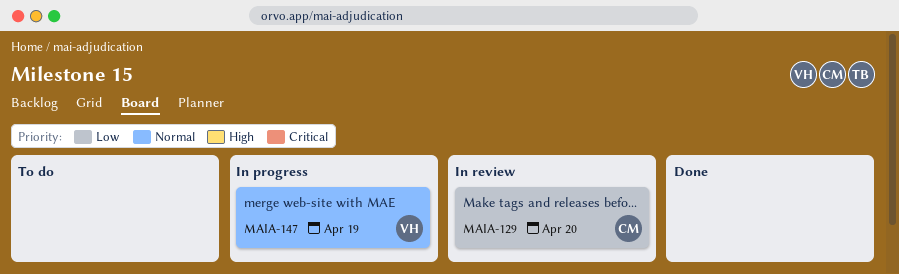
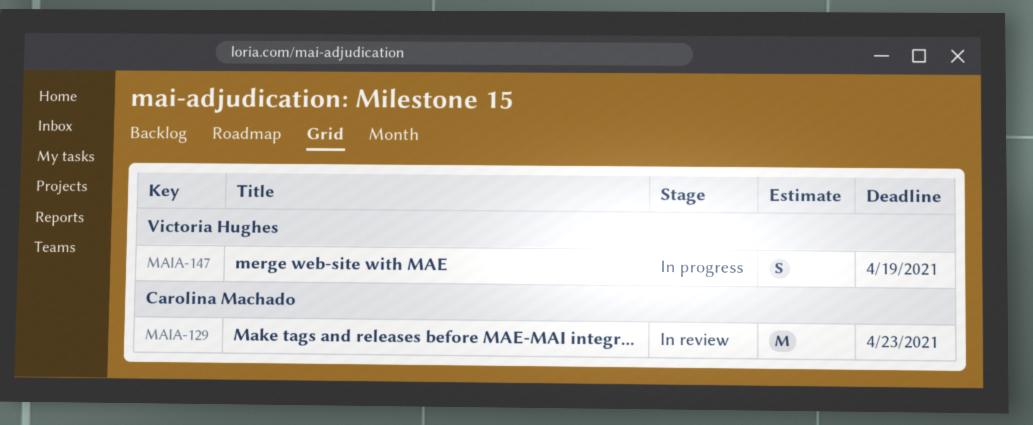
MAIA-129, due: Apr 20 -> Apr 23

